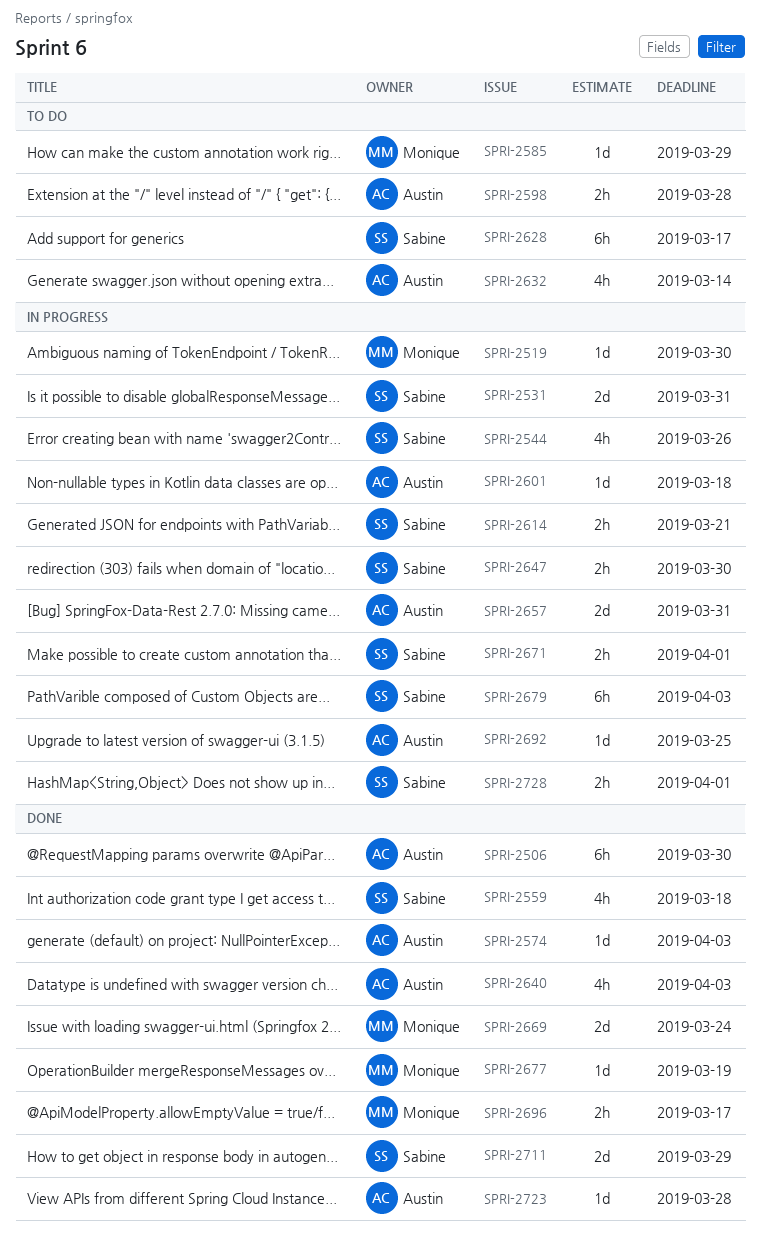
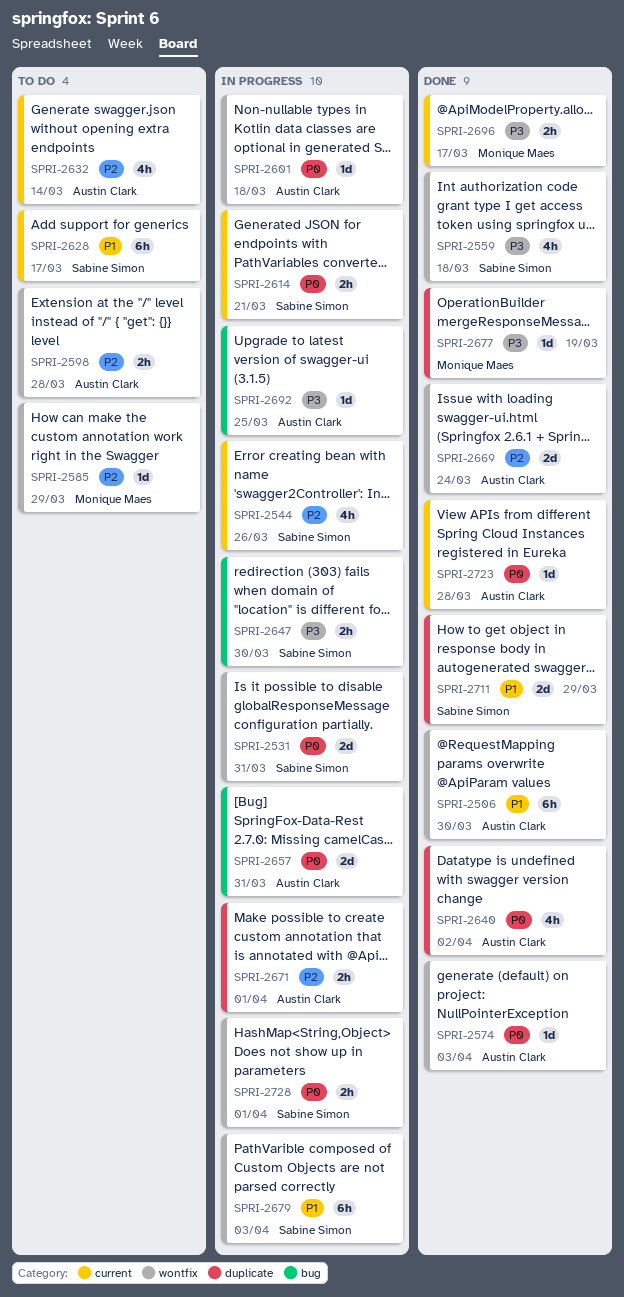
SPRI-2519: present -> none
SPRI-2640, due: Apr 3 -> Apr 2
SPRI-2669, owner: Monique Maes -> Austin Clark
SPRI-2671, owner: Sabine Simon -> Austin Clark

